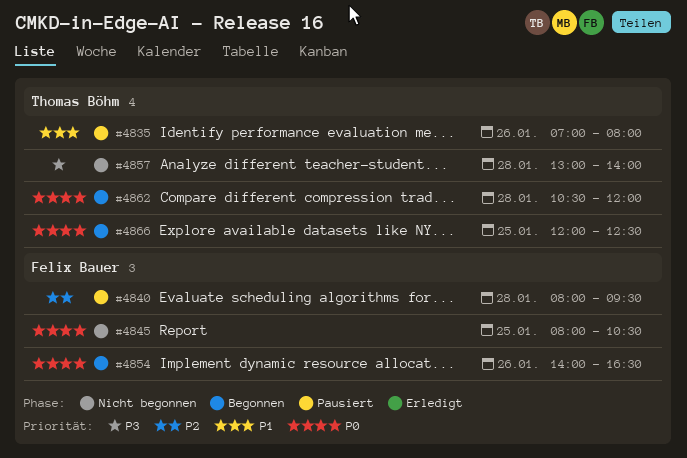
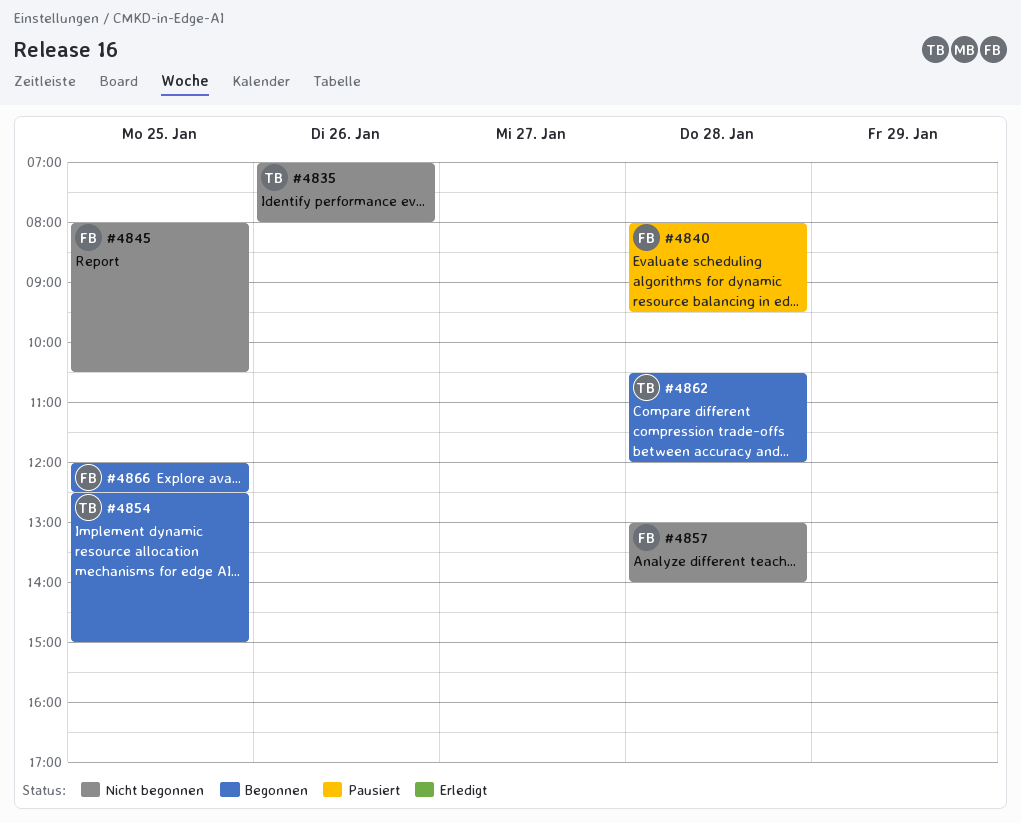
#4835, status: Pausiert -> Nicht begonnen
#4854, owner: Felix Bauer -> Thomas Böhm
#4854, day: Jan 26 -> Jan 25
#4854, begins: 14:00 -> 12:30
#4854, ends: 16:30 -> 15:00
#4857, owner: Thomas Böhm -> Felix Bauer
#4866, owner: Thomas Böhm -> Felix Bauer

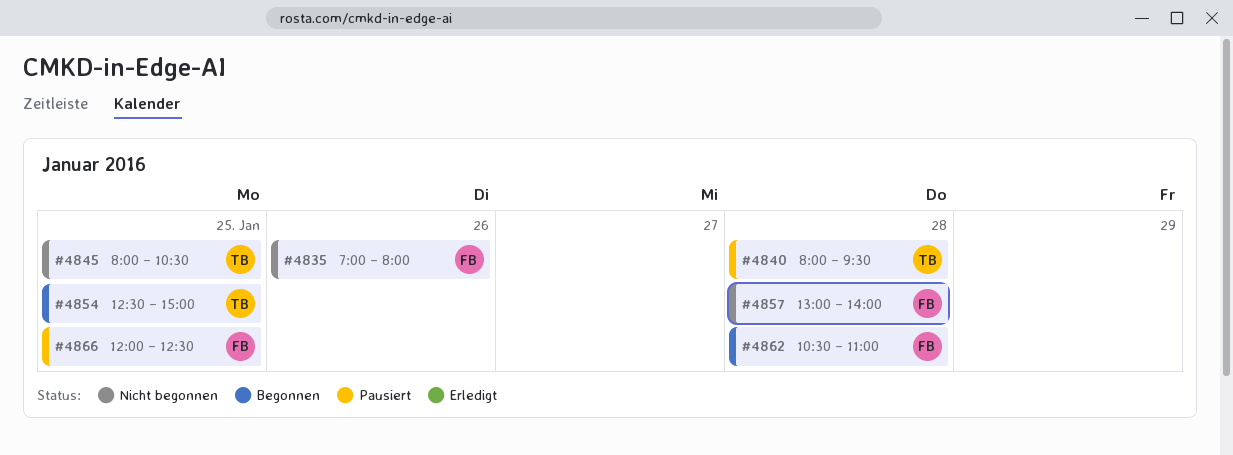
#4835, owner: TB -> FB
#4840, owner: FB -> TB
#4845, owner: FB -> TB
#4862, owner: TB -> FB
#4862, ends: 12:00 -> 11:00
#4866, status: Begonnen -> Pausiert

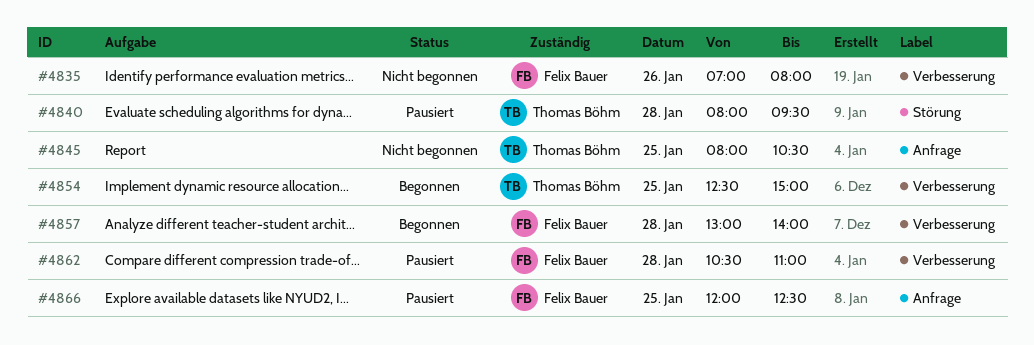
#4857, status: Nicht begonnen -> Begonnen
#4862, status: Begonnen -> Pausiert

